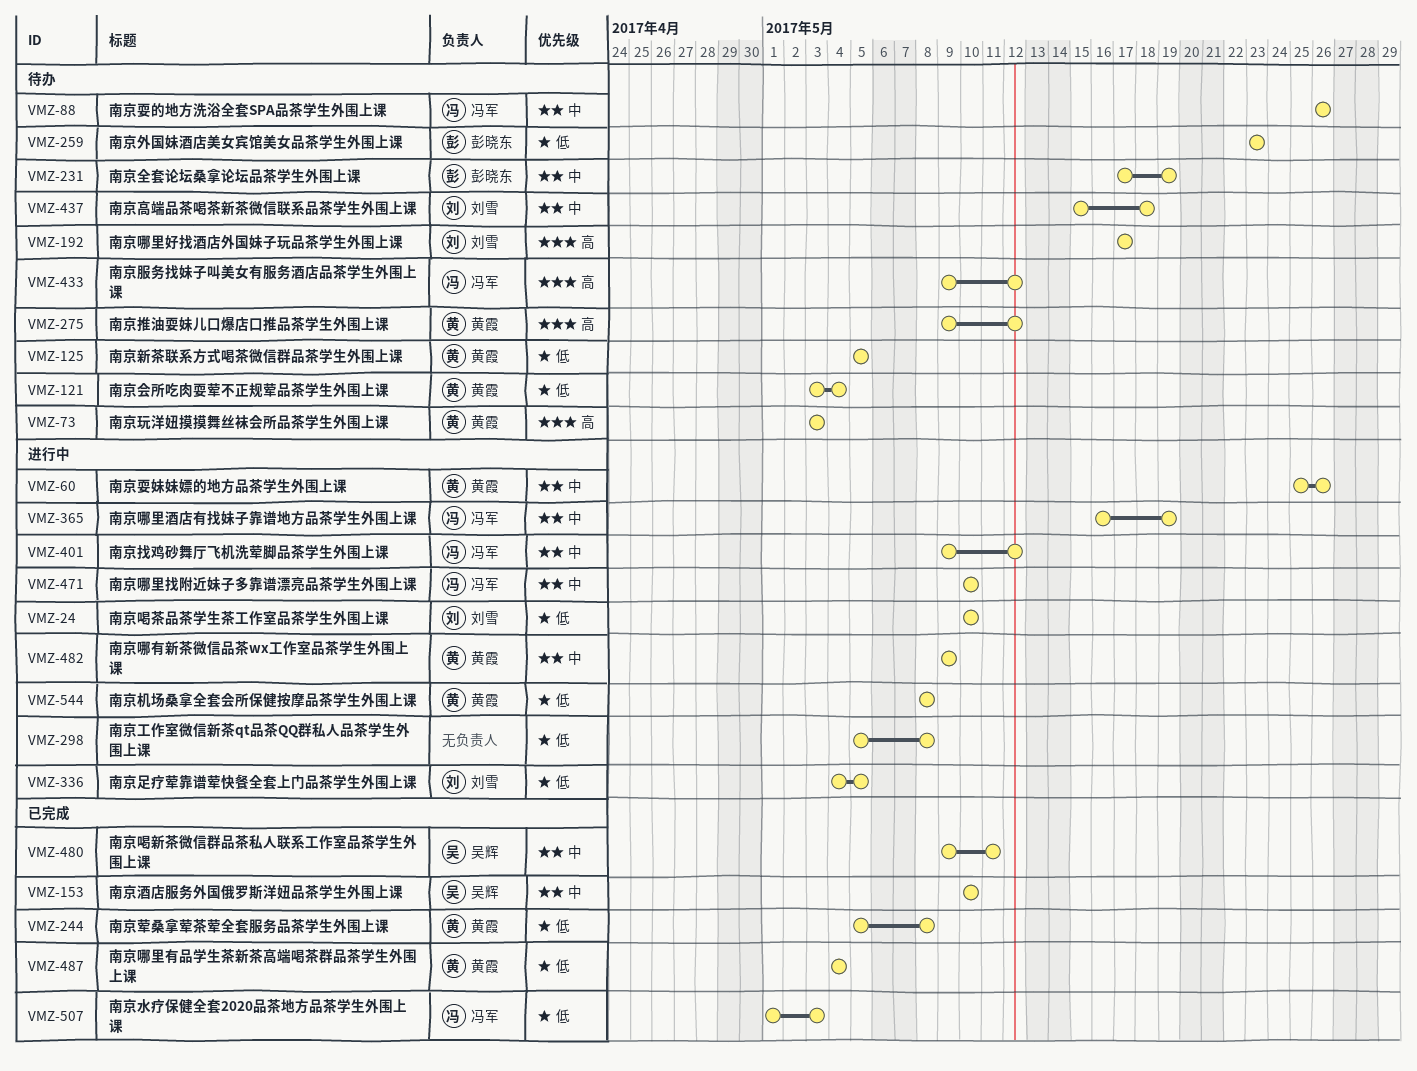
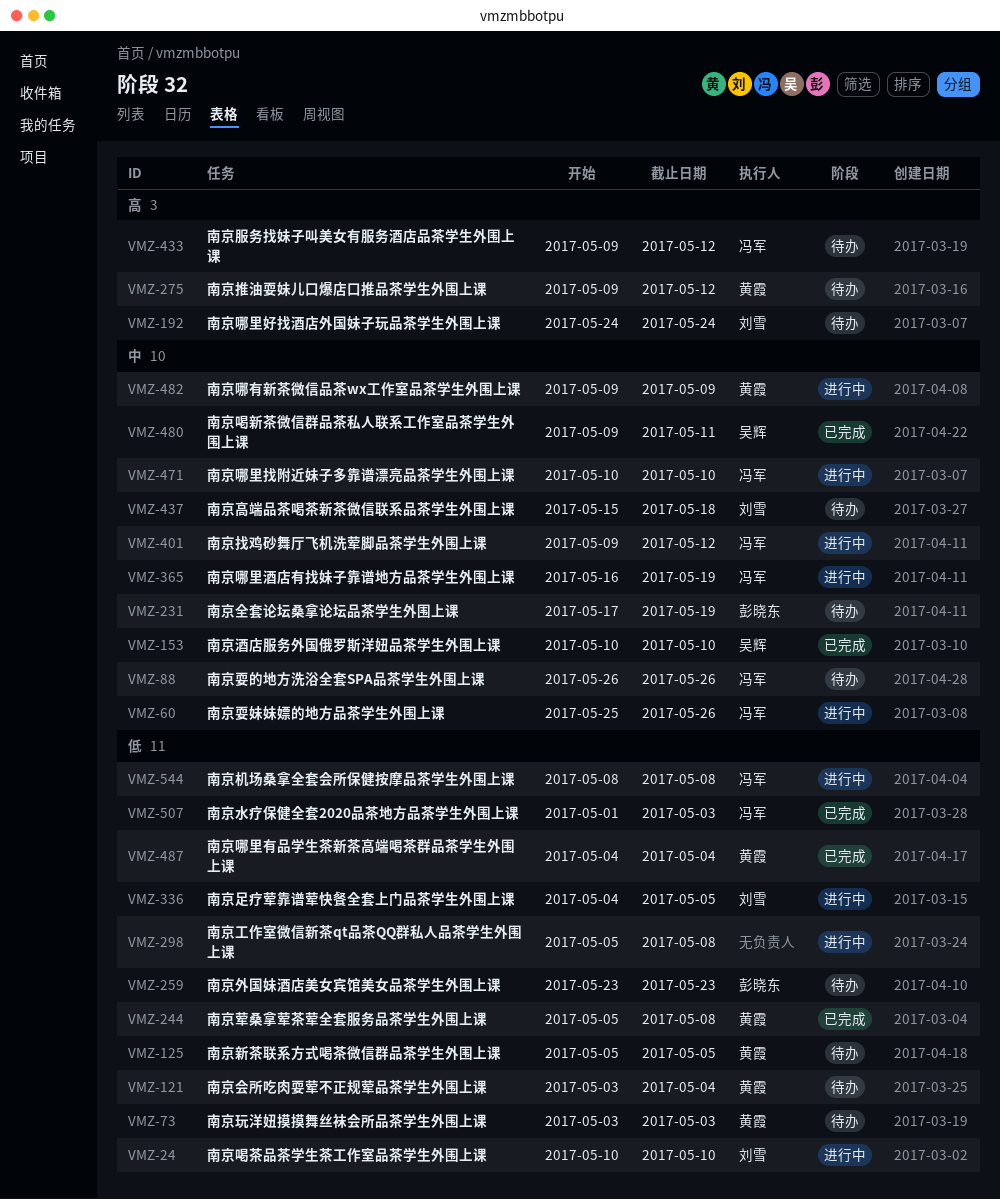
VMZ-60, owner: 黄霞 -> 冯军
VMZ-73, priority: 高 -> 低
VMZ-192, start: May 17 -> May 24
VMZ-192, due: May 17 -> May 24
VMZ-544, owner: 黄霞 -> 冯军

